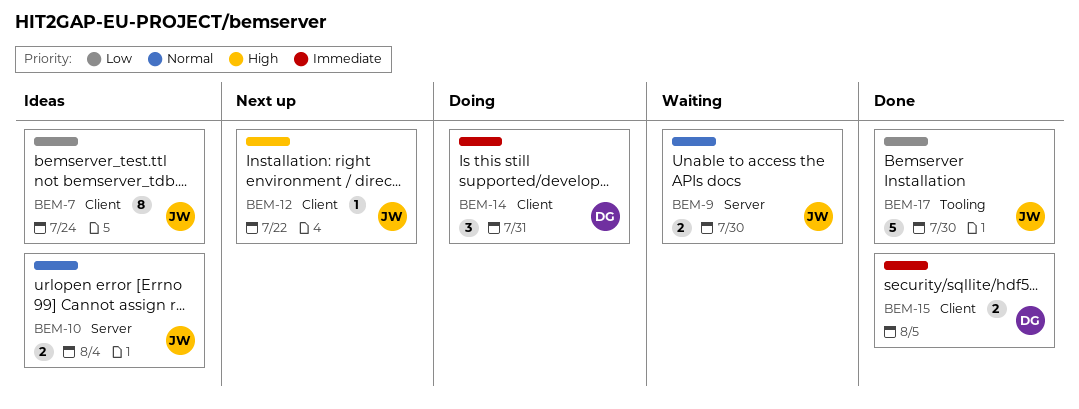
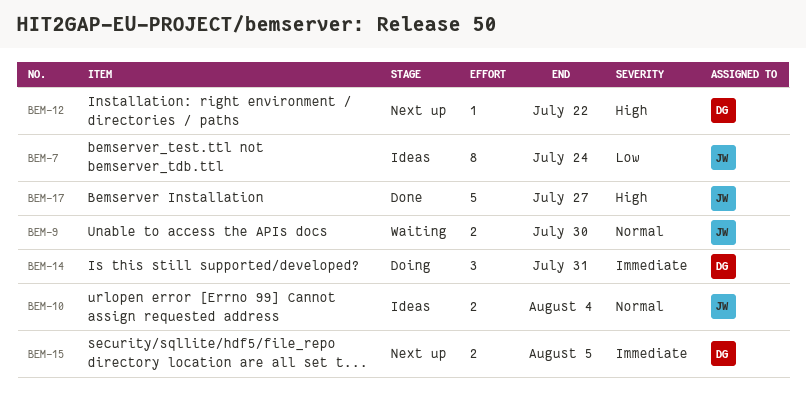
BEM-12, owner: JW -> DG
BEM-15, status: Done -> Next up
BEM-17, priority: Low -> High
BEM-17, due: Jul 30 -> Jul 27

